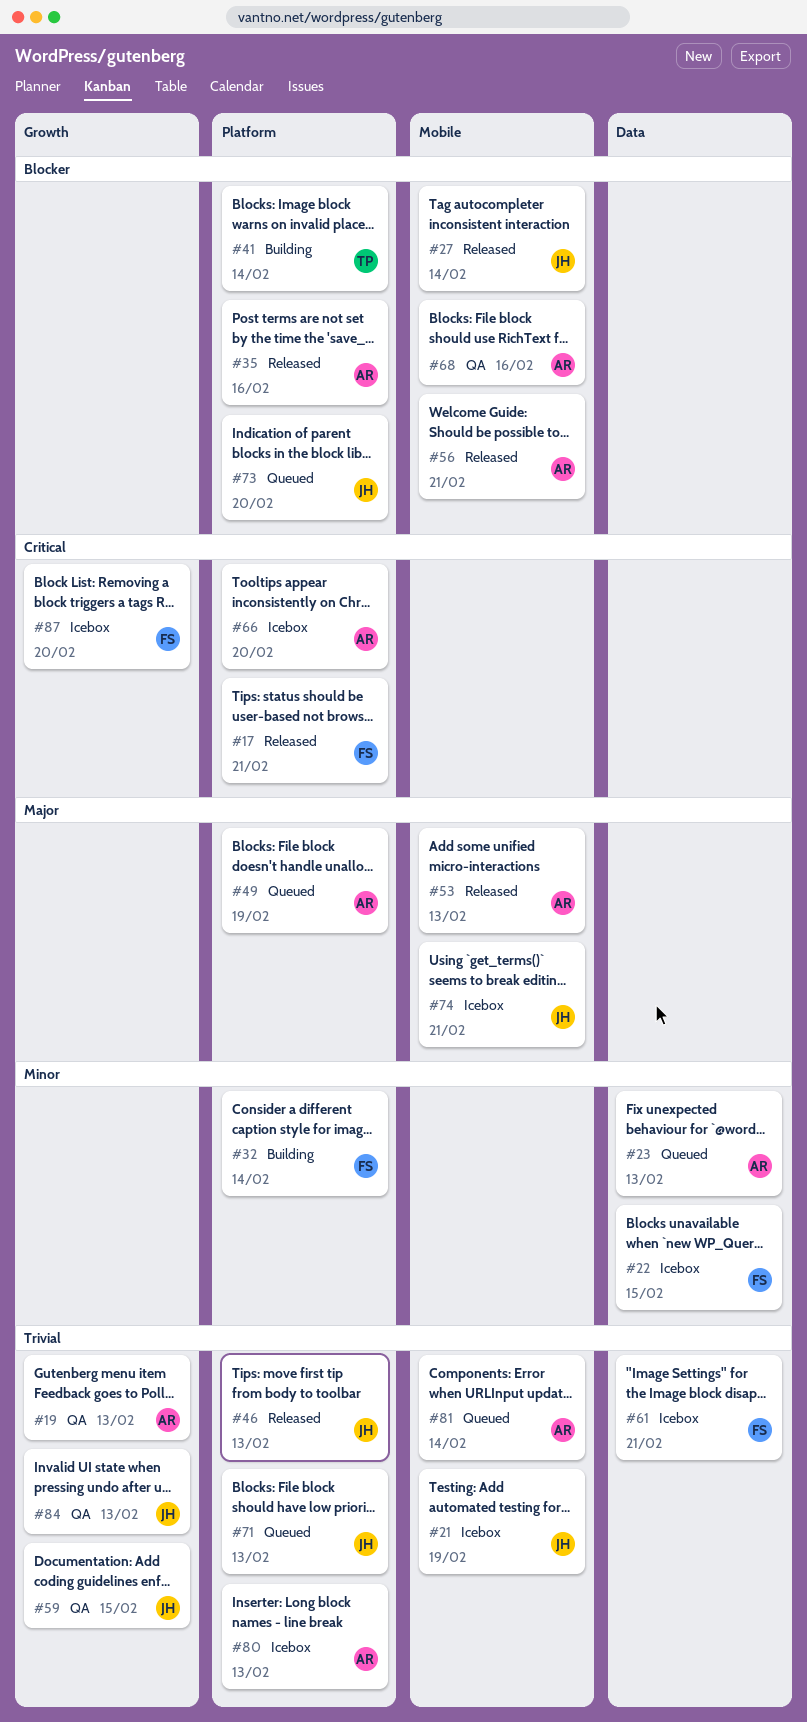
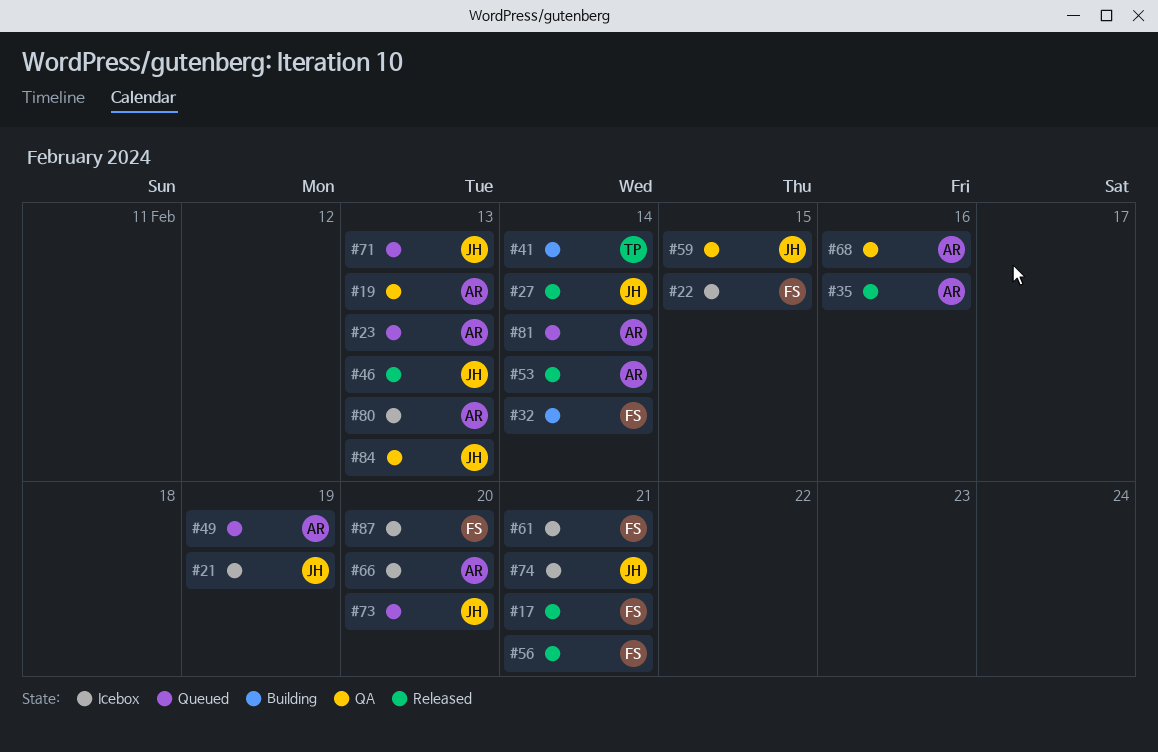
#53, due: Feb 13 -> Feb 14
#56, owner: AR -> FS

